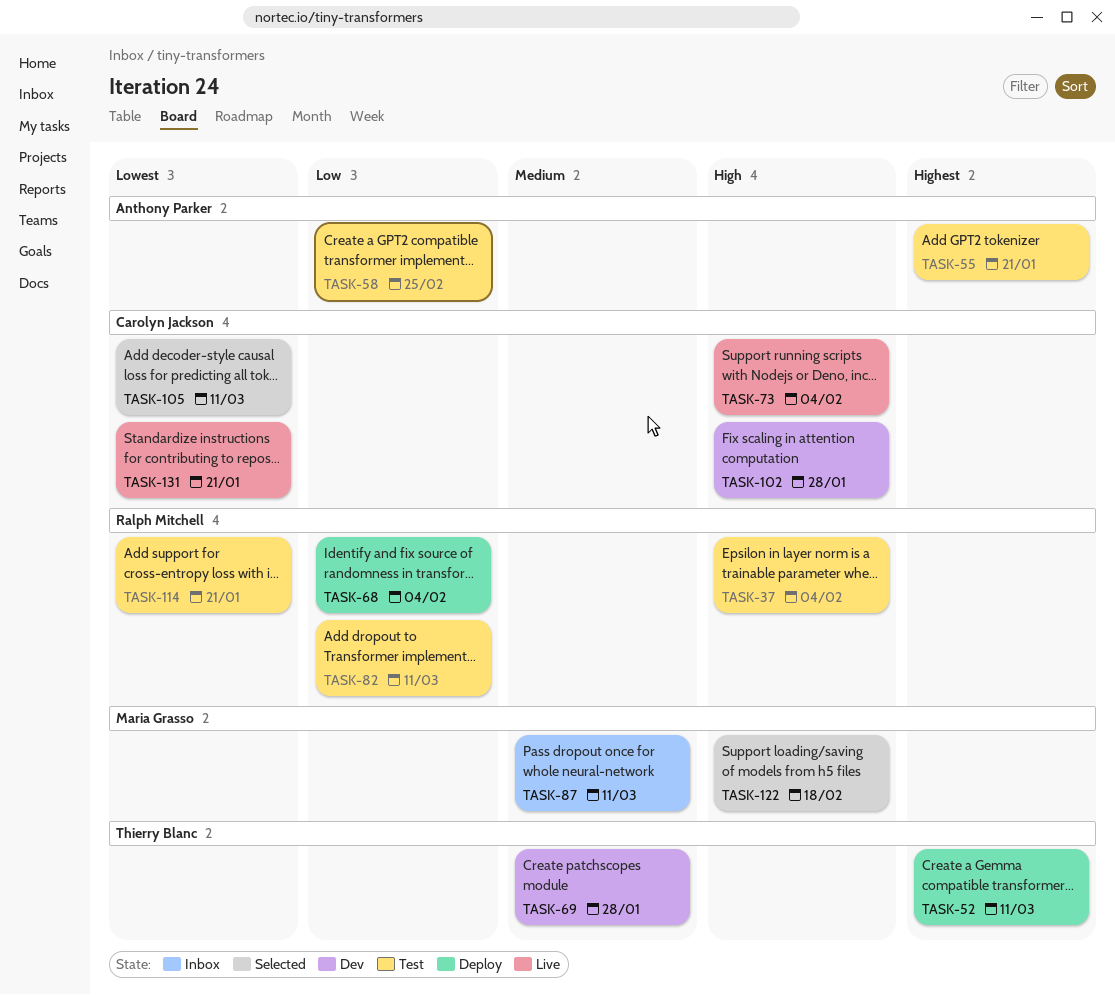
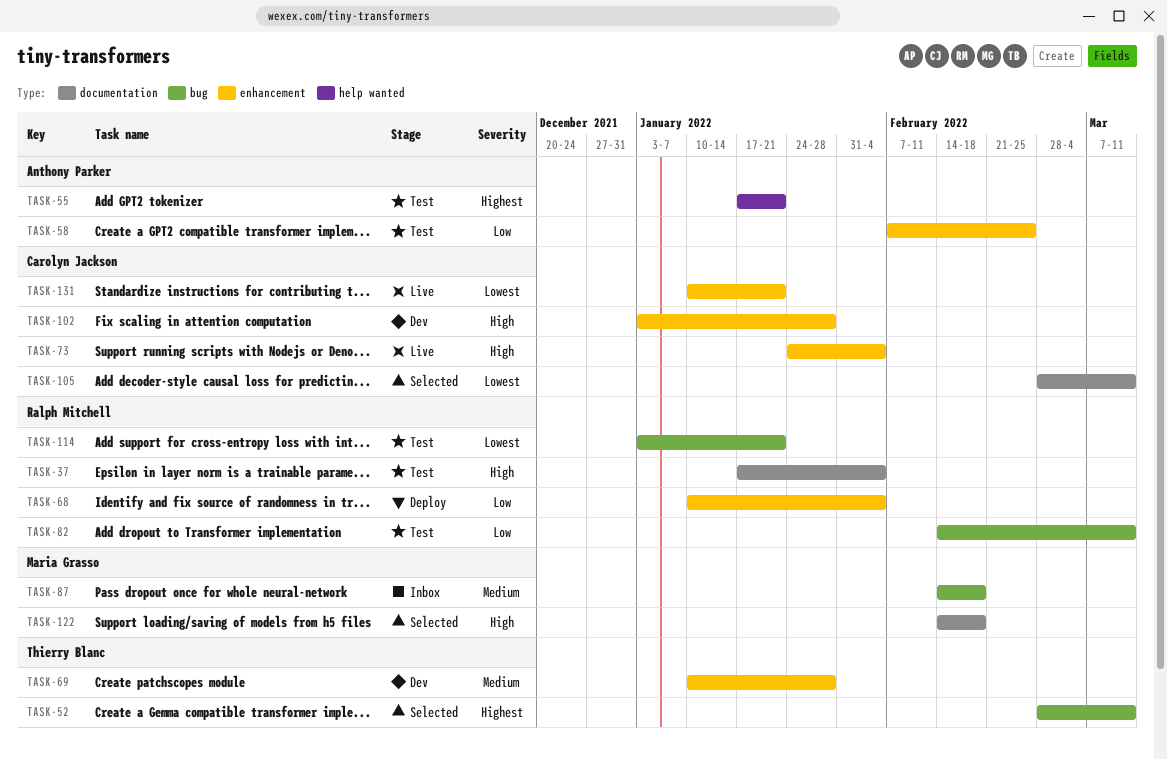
TASK-52, status: Deploy -> Selected
TASK-87, due: Mar 11 -> Feb 18

